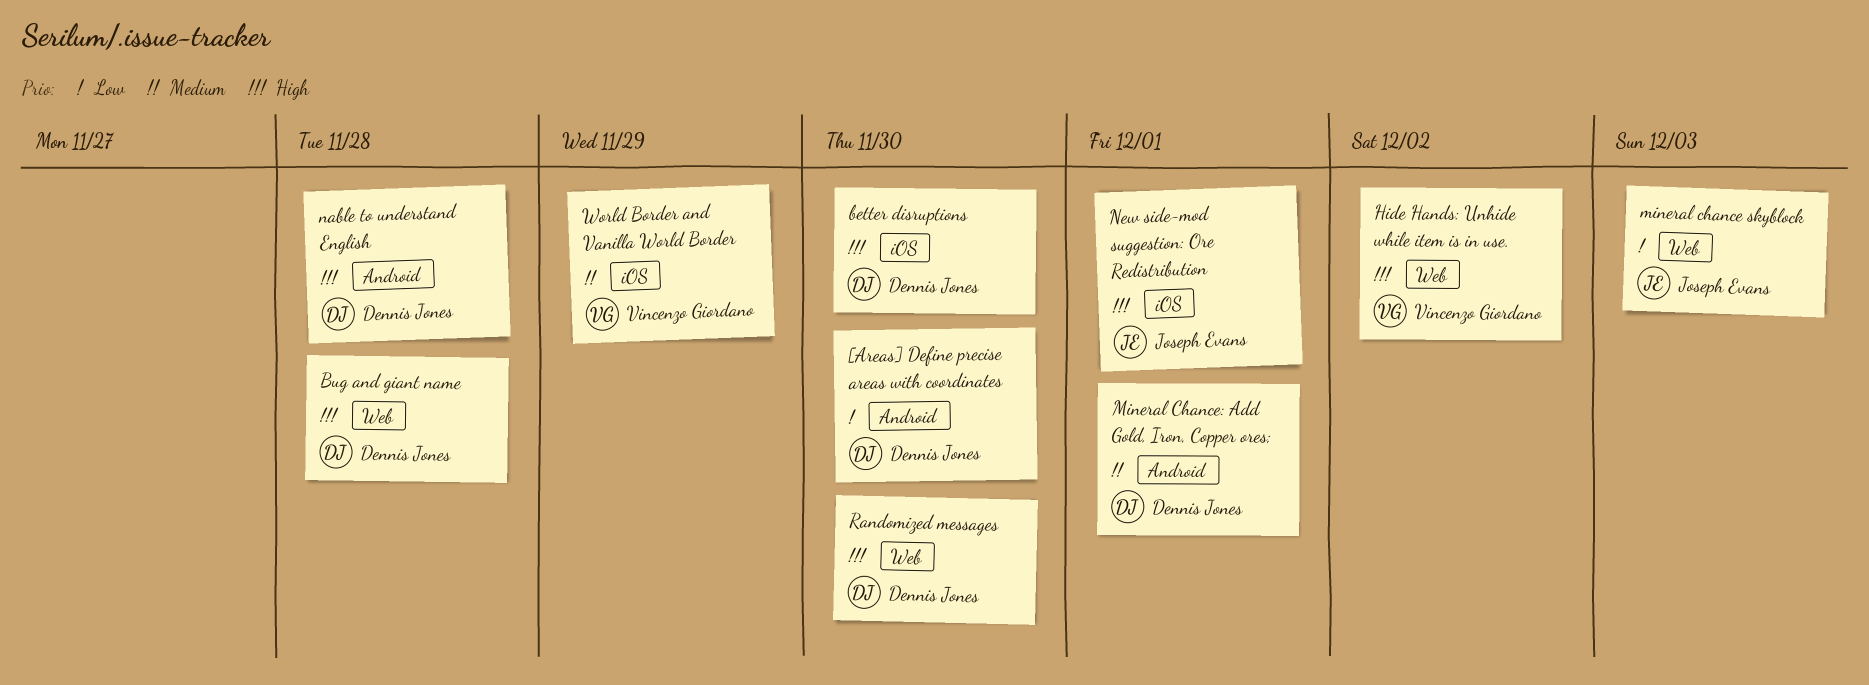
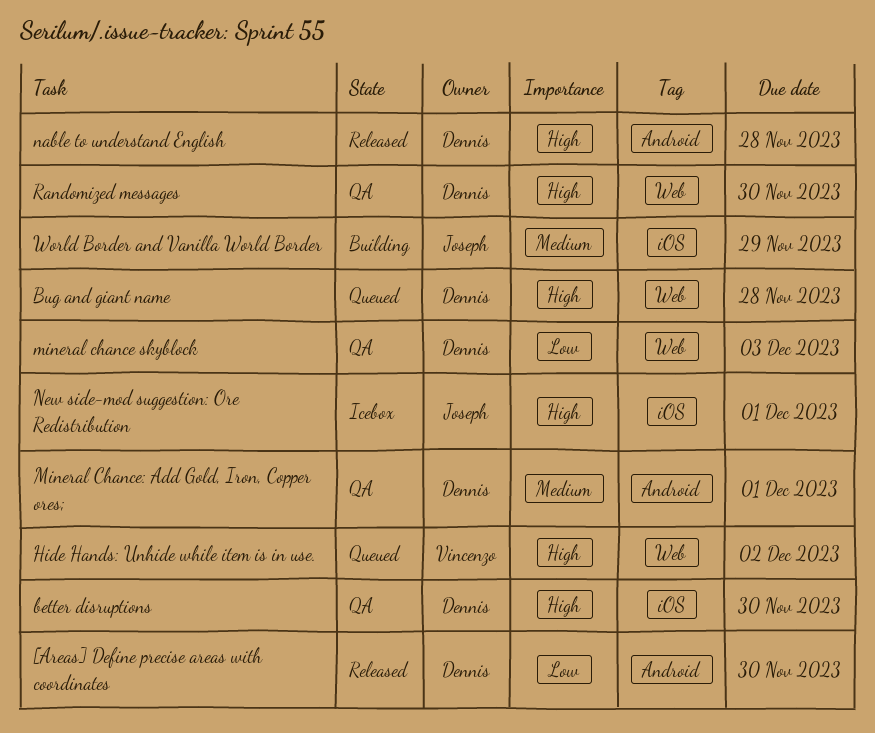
mineral chance skyblock, owner: Joseph Evans -> Dennis Jones
World Border and Vanilla World Border, owner: Vincenzo Giordano -> Joseph Evans

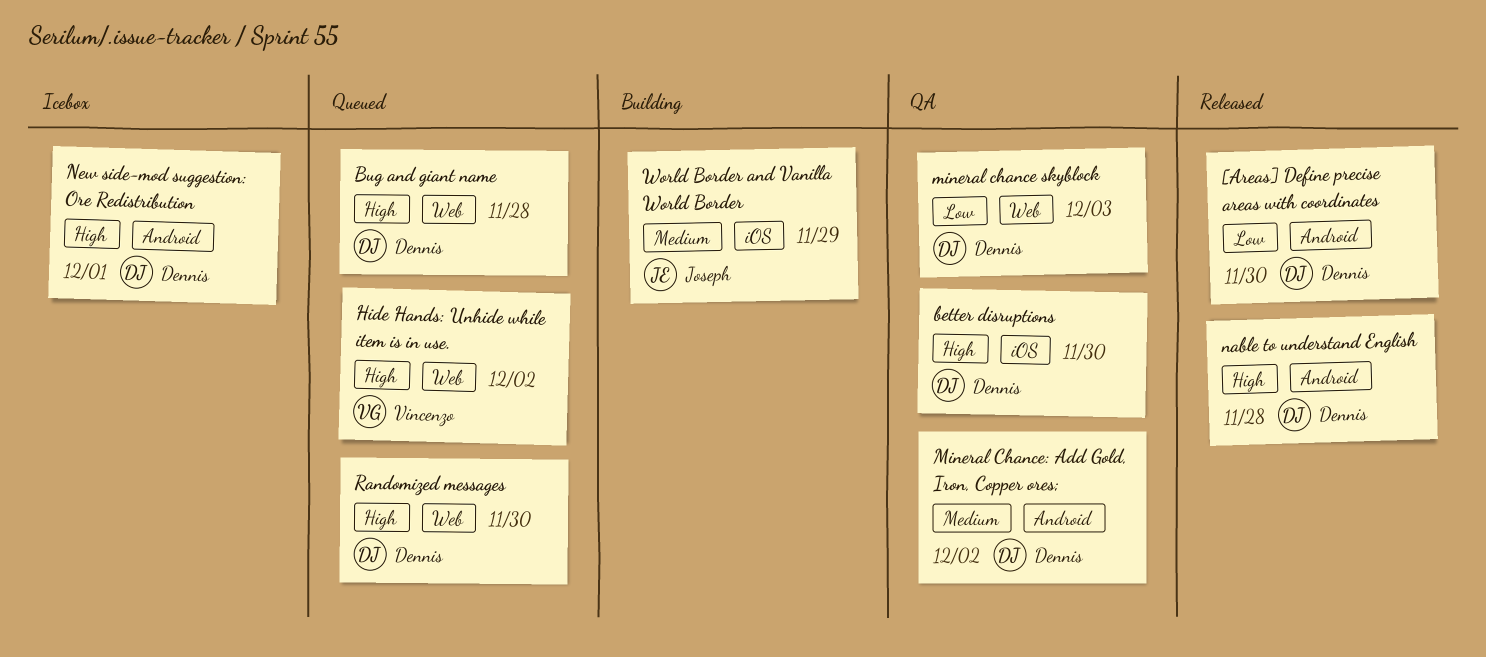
Mineral Chance: Add Gold, Iron, Copper ores;, due: Dec 1 -> Dec 2
New side-mod suggestion: Ore Redistribution, owner: Joseph -> Dennis
New side-mod suggestion: Ore Redistribution, label: iOS -> Android
Randomized messages, status: QA -> Queued

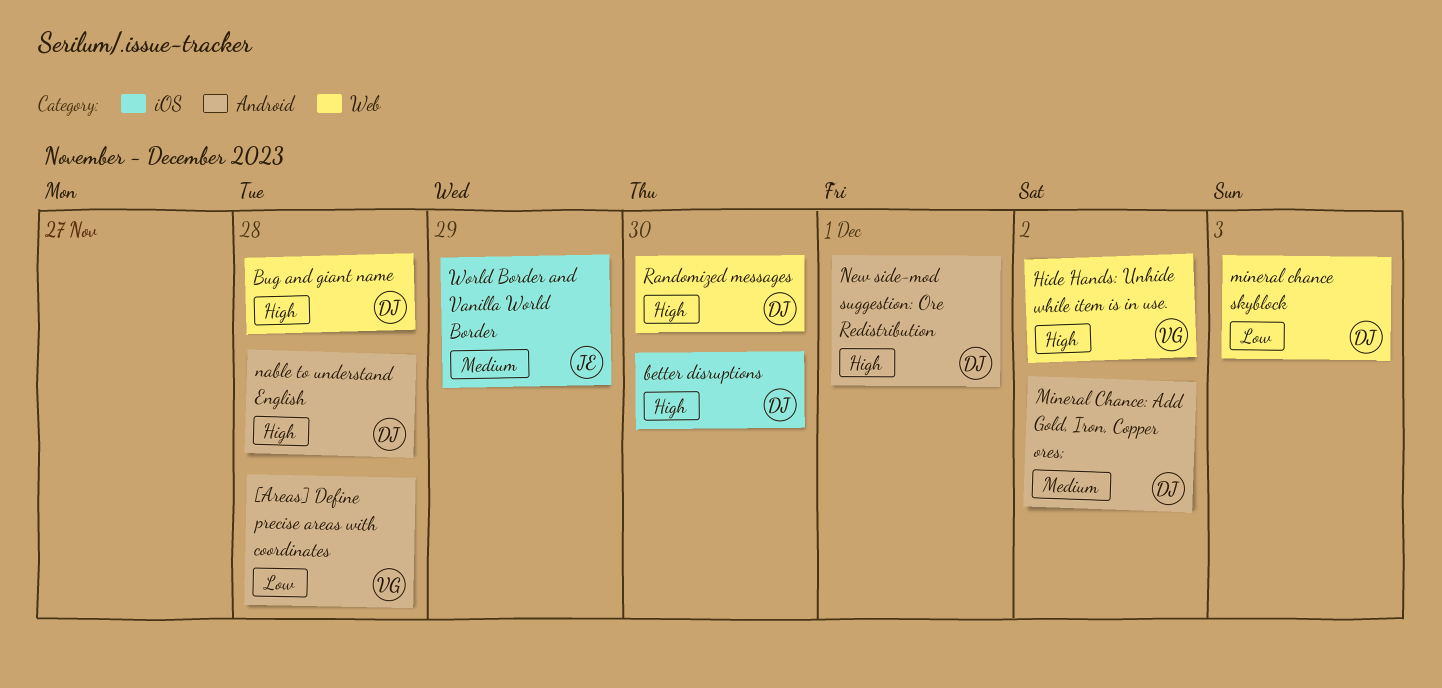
[Areas] Define precise areas with coordinates, owner: Dennis -> Vincenzo
[Areas] Define precise areas with coordinates, due: Nov 30 -> Nov 28

